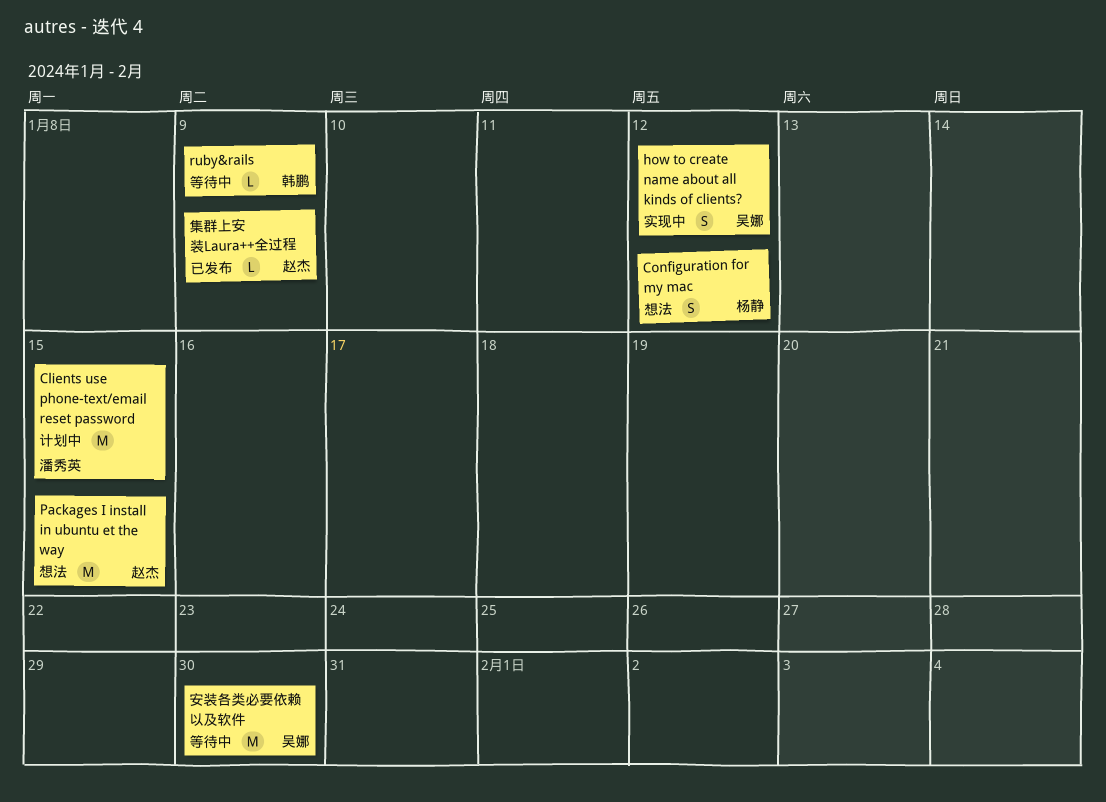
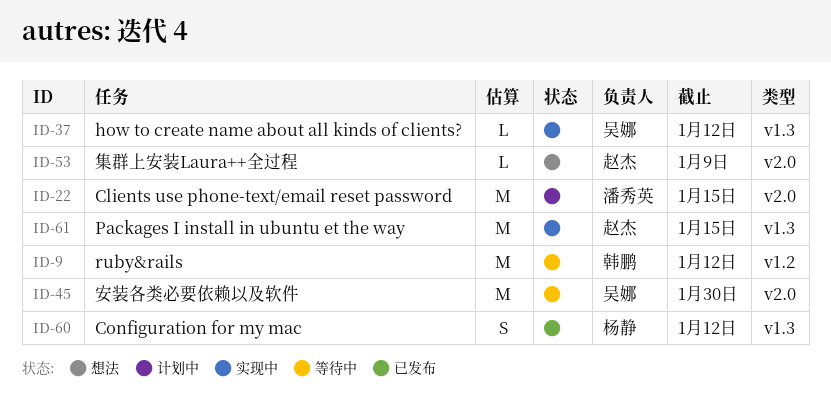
Configuration for my mac, status: 想法 -> 已发布
how to create name about all kinds of clients?, estimate: S -> L
Packages I install in ubuntu et the way, status: 想法 -> 实现中
ruby&rails, estimate: L -> M
ruby&rails, due: Jan 9 -> Jan 12
集群上安装Laura++全过程, status: 已发布 -> 想法

